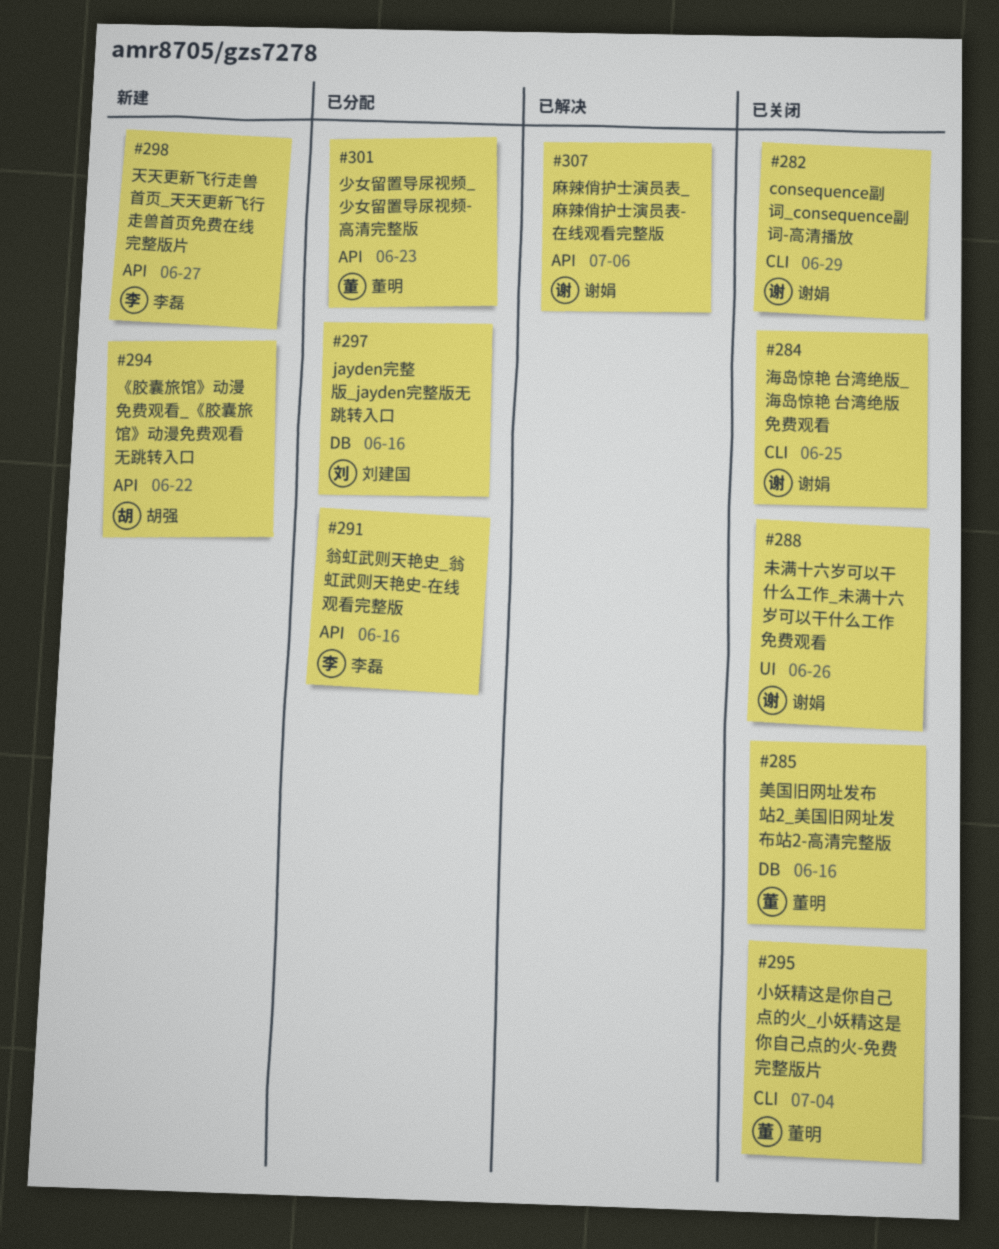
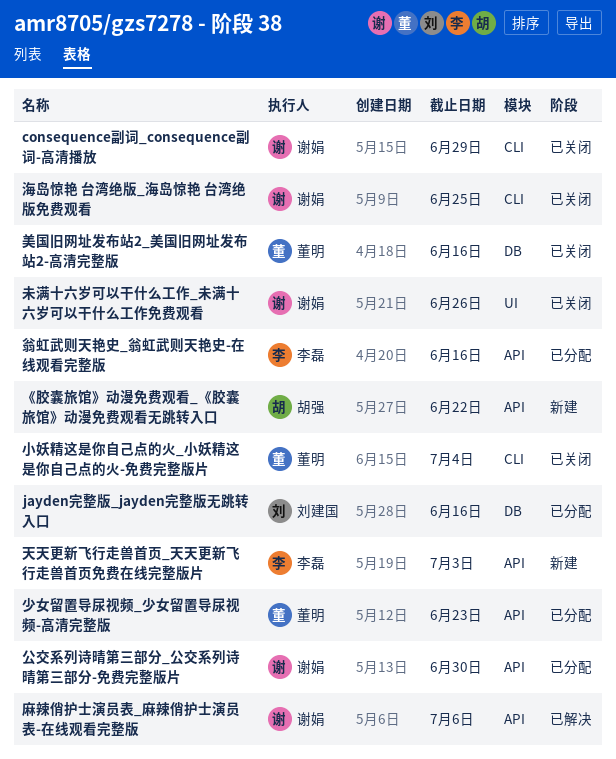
公交系列诗晴第三部分_公交系列诗晴第三部分-免费完整版片: none -> present
天天更新飞行走兽首页_天天更新飞行走兽首页免费在线完整版片, due: Jun 27 -> Jul 3

